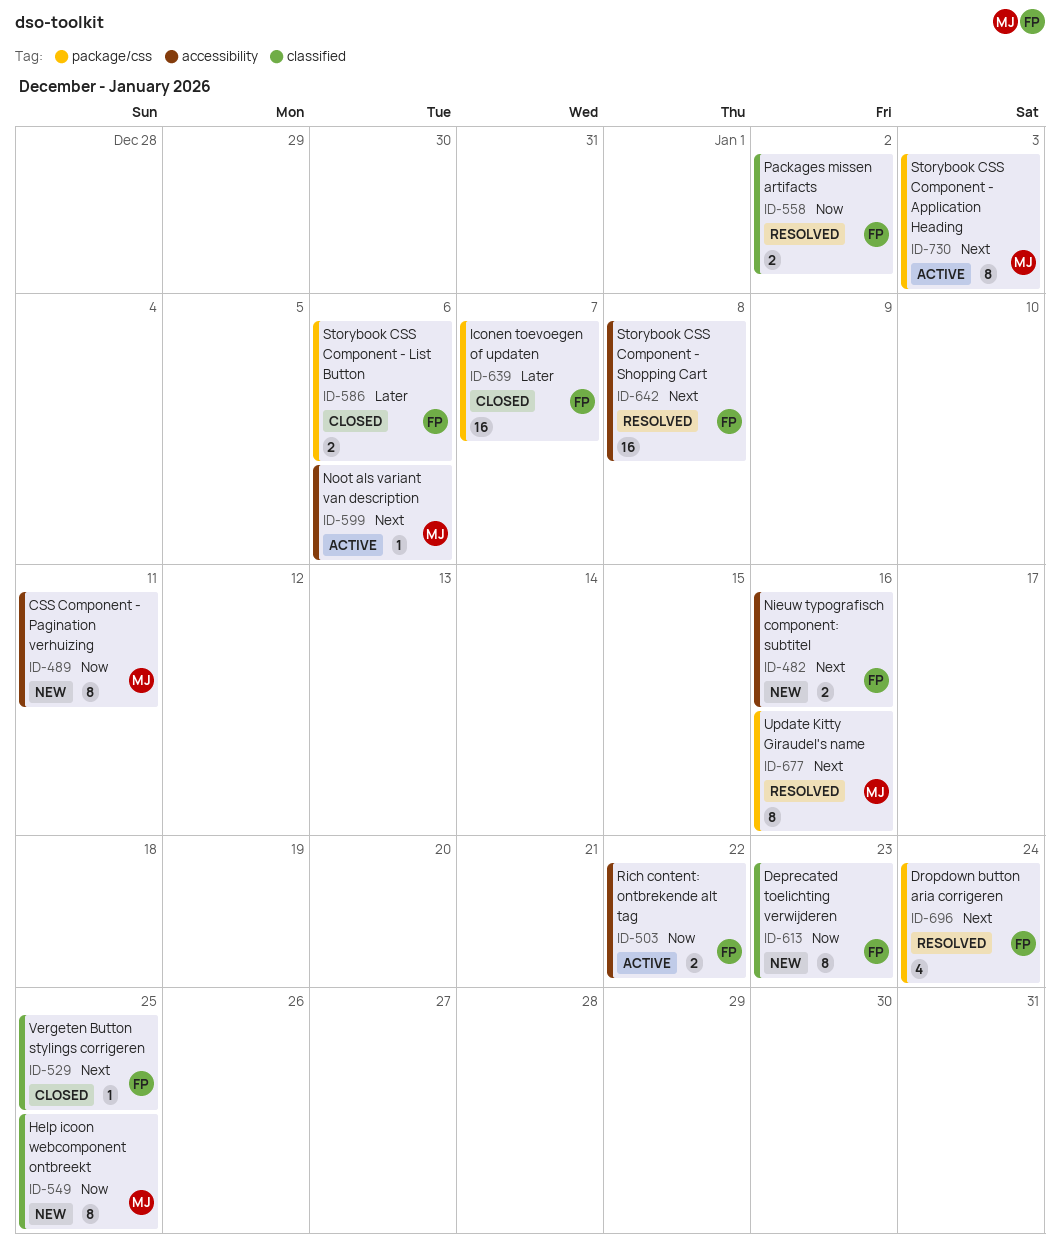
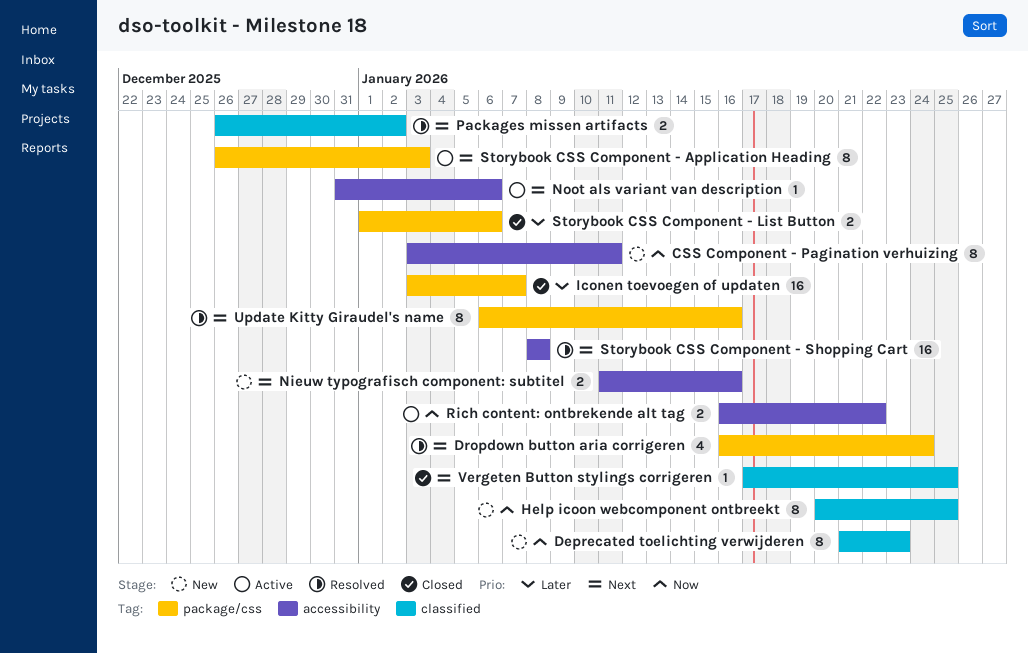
Packages missen artifacts, priority: Now -> Next

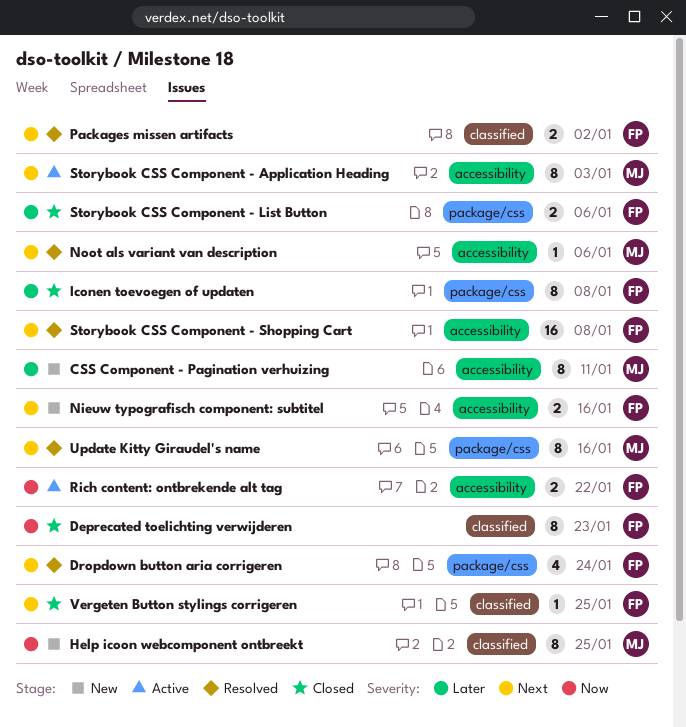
CSS Component - Pagination verhuizing, priority: Now -> Later
Deprecated toelichting verwijderen, status: New -> Closed
Iconen toevoegen of updaten, estimate: 16 -> 8
Iconen toevoegen of updaten, due: Jan 7 -> Jan 8
Noot als variant van description, status: Active -> Resolved
Storybook CSS Component - Application Heading, label: package/css -> accessibility

